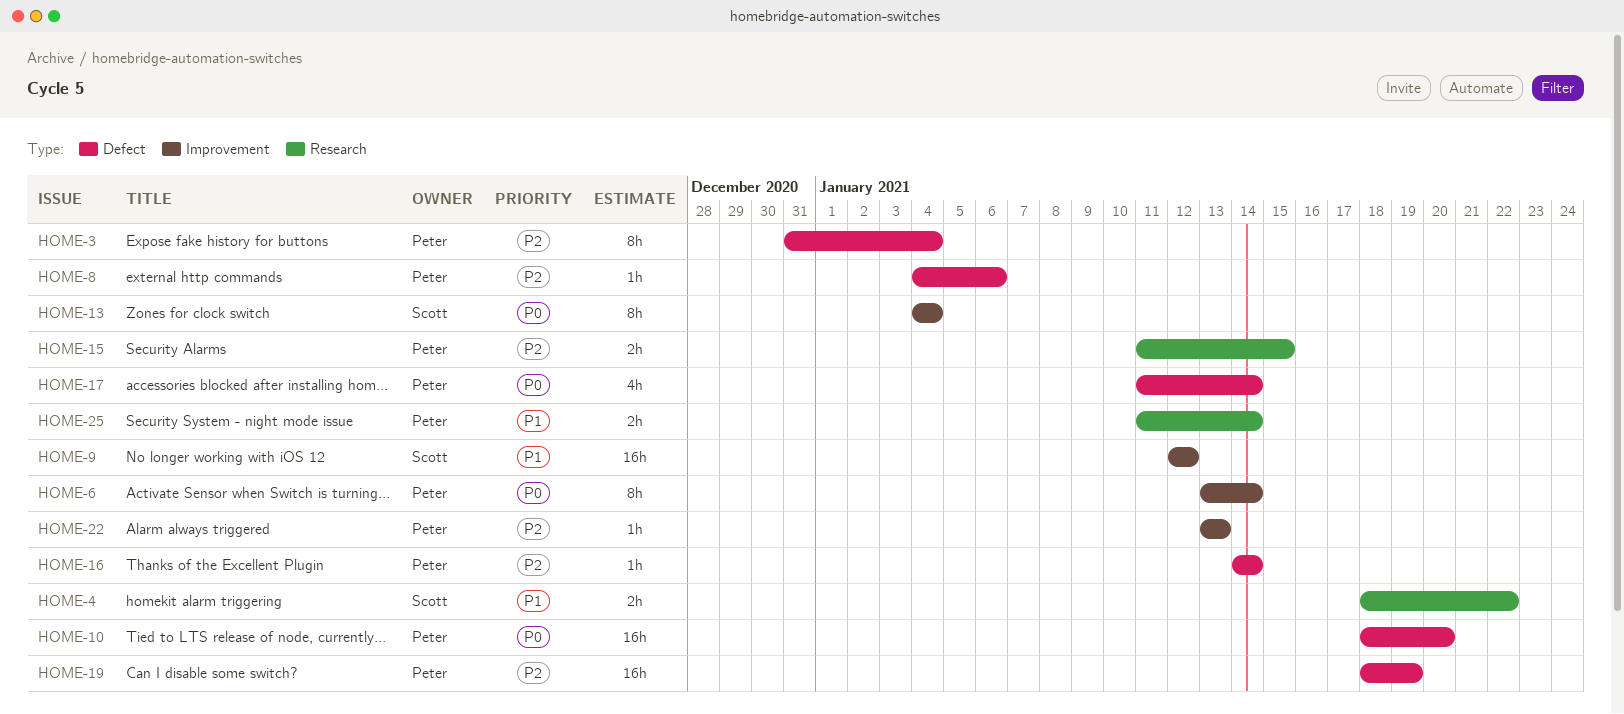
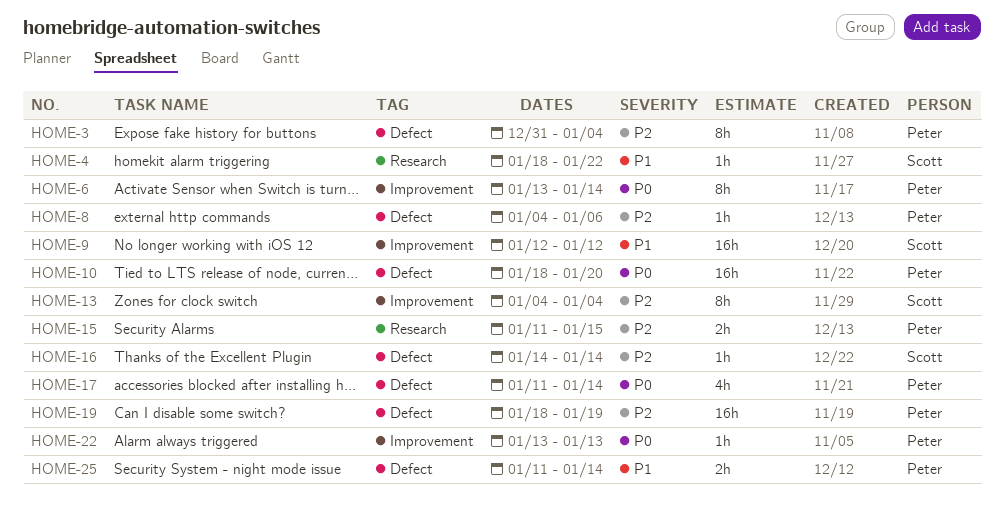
HOME-4, estimate: 2h -> 1h
HOME-13, priority: P0 -> P2
HOME-16, owner: Peter -> Scott
HOME-22, priority: P2 -> P0
HOME-25, label: Research -> Defect

